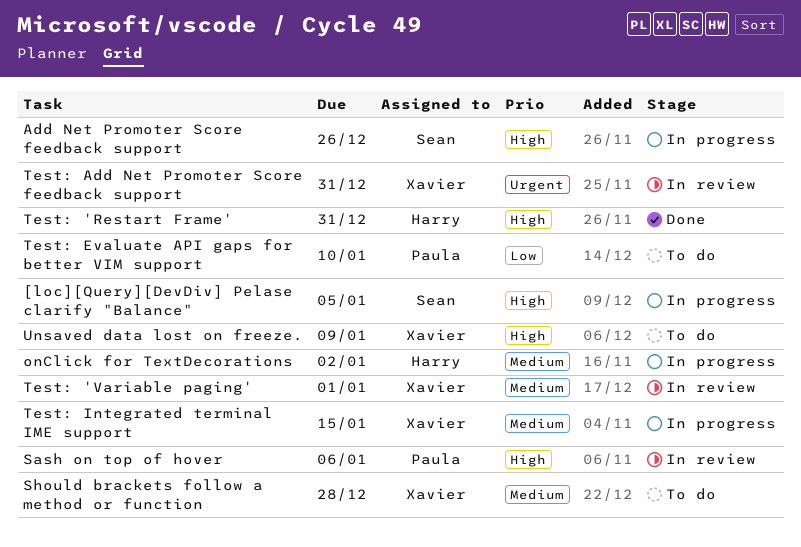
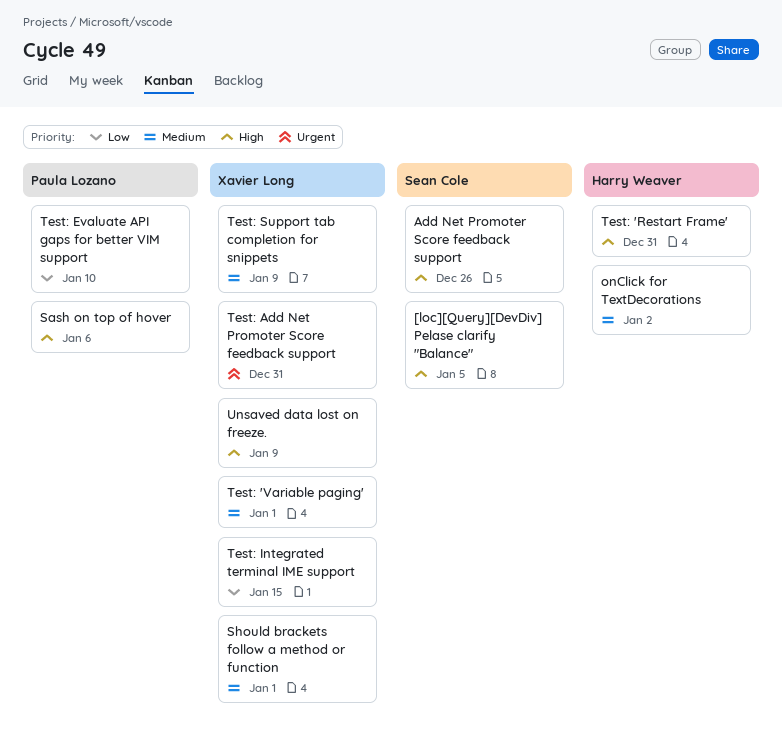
Should brackets follow a method or function, due: Dec 28 -> Jan 1
Test: Integrated terminal IME support, priority: Medium -> Low
Test: Support tab completion for snippets: none -> present

